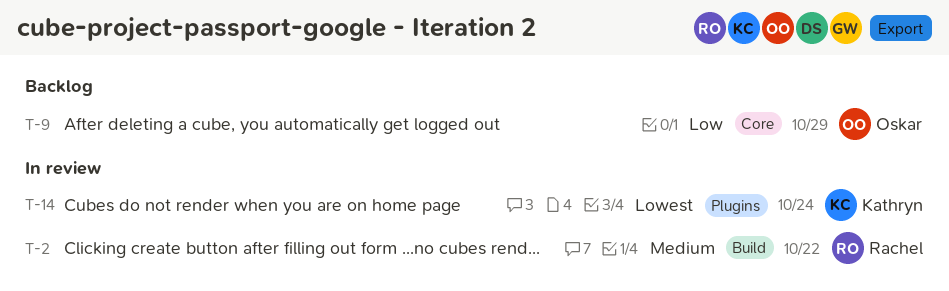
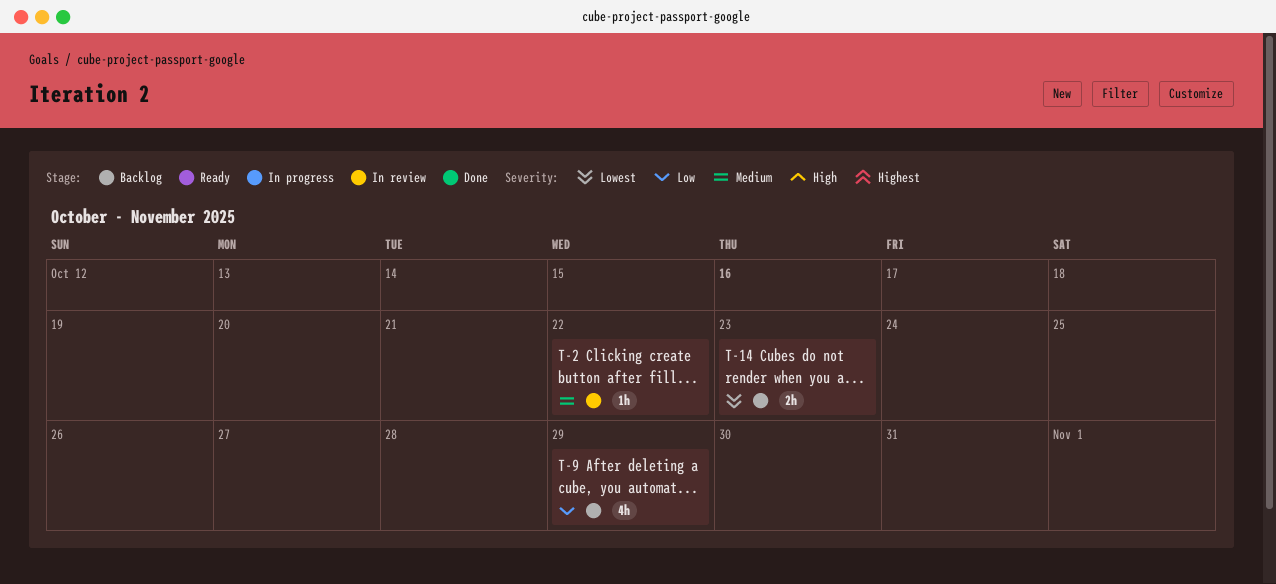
T-14, status: In review -> Backlog
T-14, due: Oct 24 -> Oct 23

